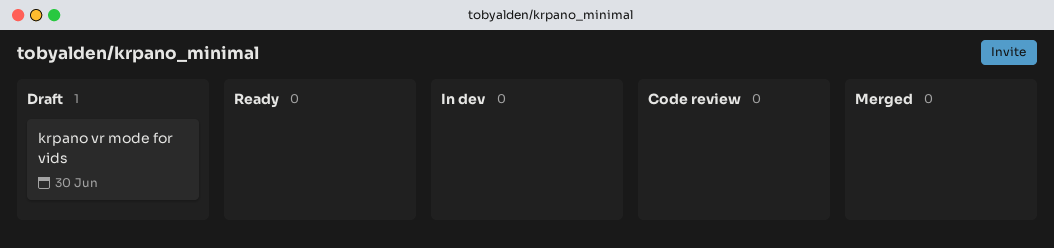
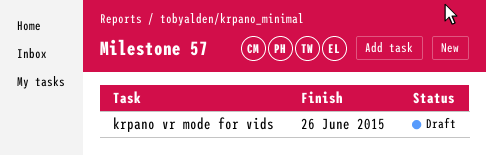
krpano vr mode for vids, due: Jun 30 -> Jun 26

